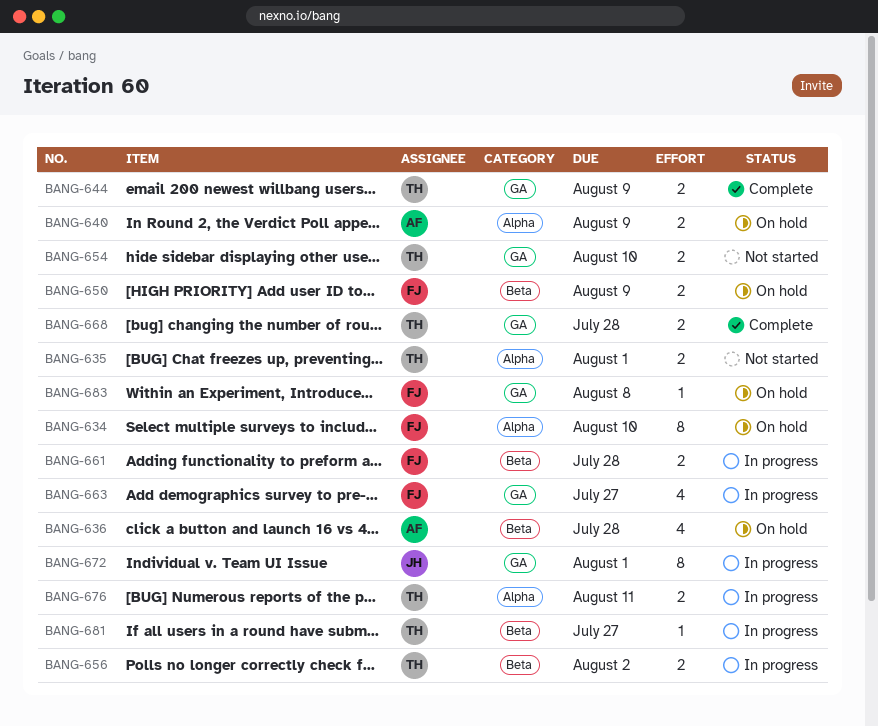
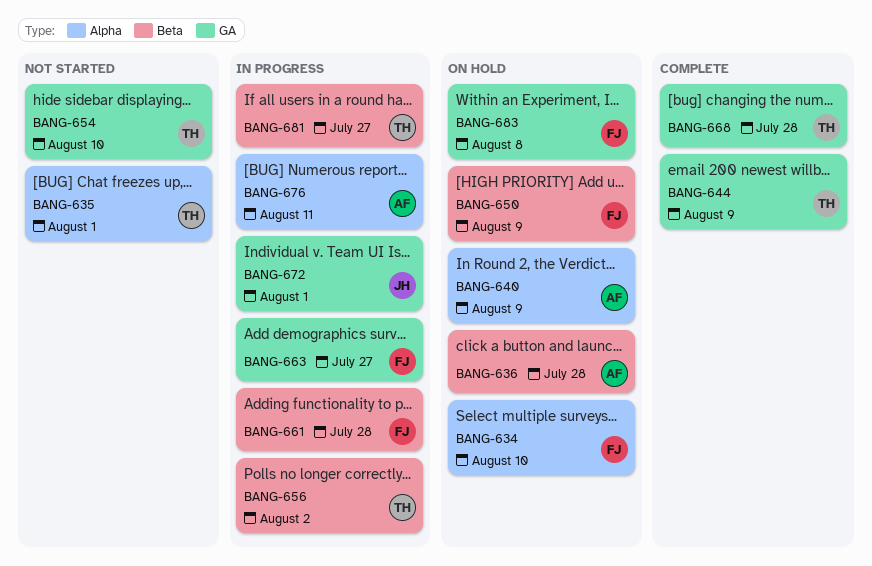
BANG-676, owner: TH -> AF

